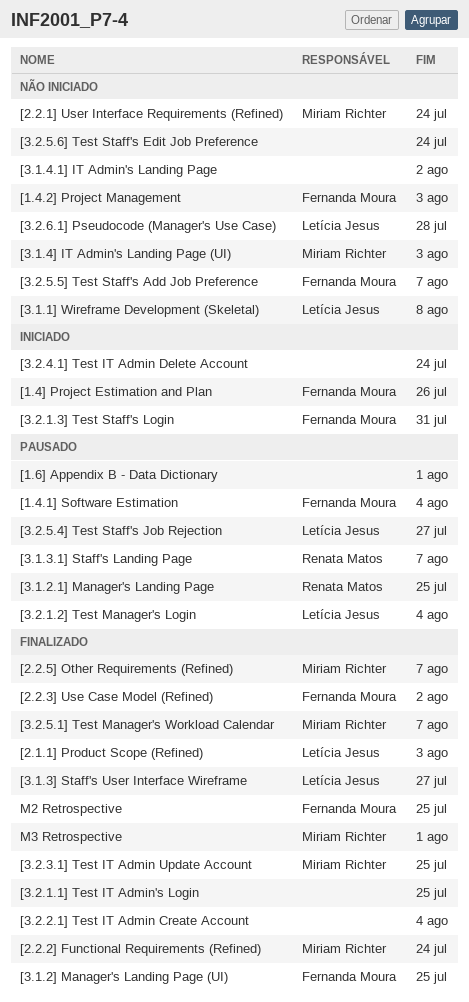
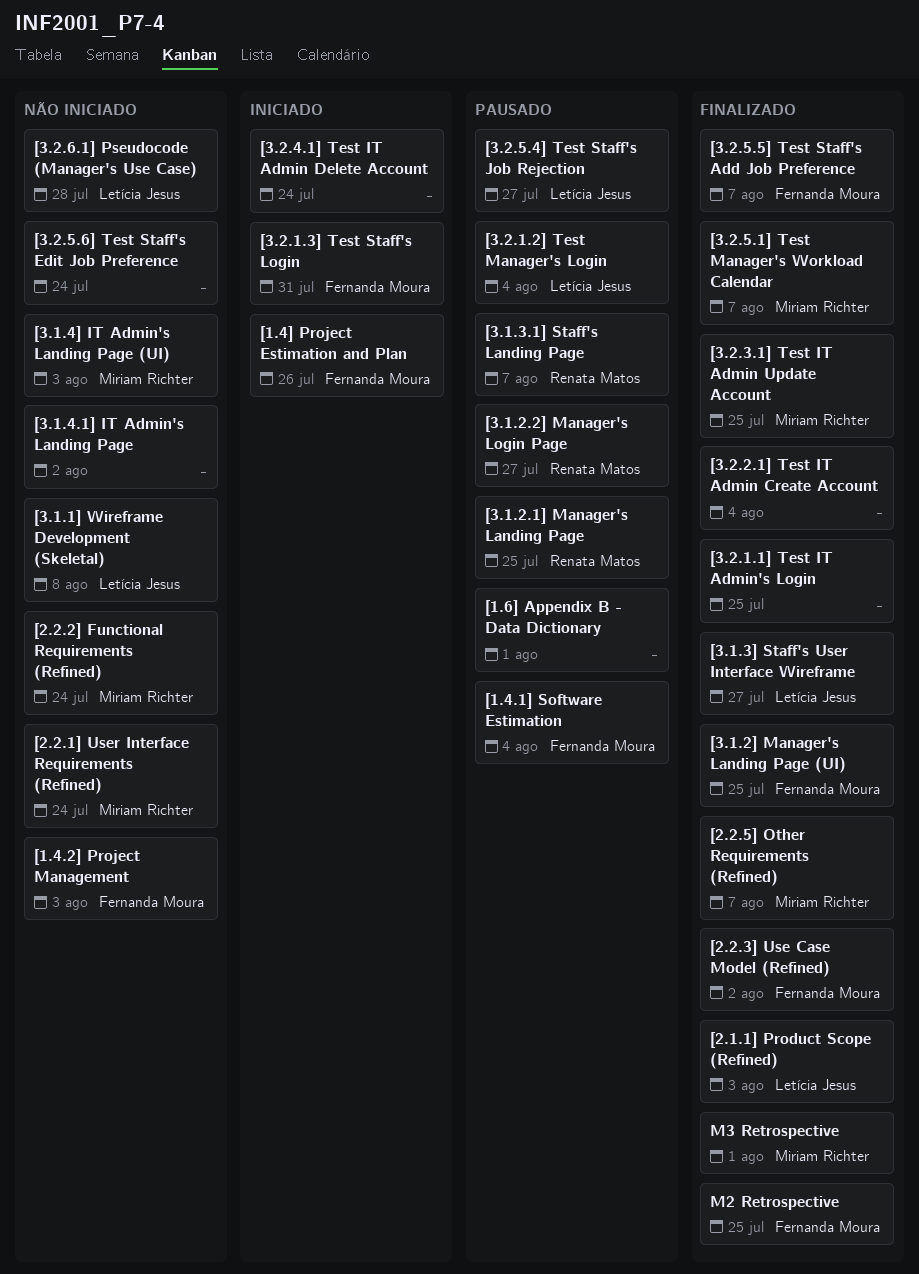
[2.2.2] Functional Requirements (Refined), status: Finalizado -> Não iniciado
[3.1.2.2] Manager's Login Page: none -> present
[3.2.5.5] Test Staff's Add Job Preference, status: Não iniciado -> Finalizado

